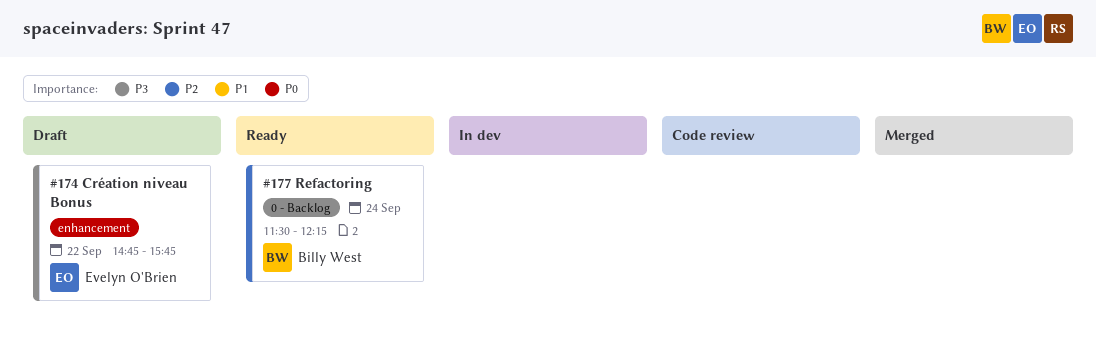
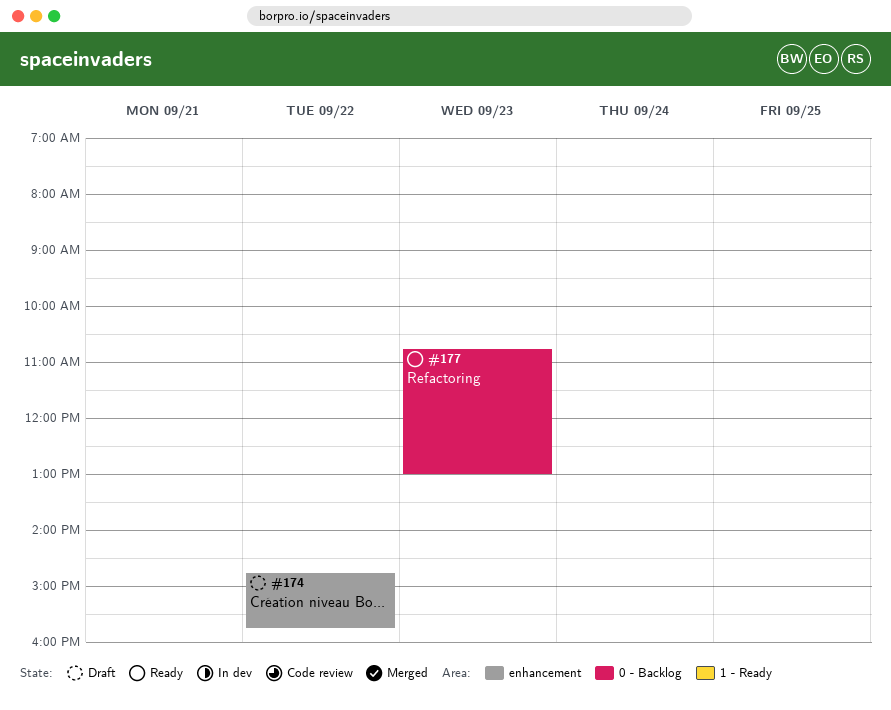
#177, day: Sep 24 -> Sep 23
#177, begins: 11:30 -> 10:45
#177, ends: 12:15 -> 13:00

